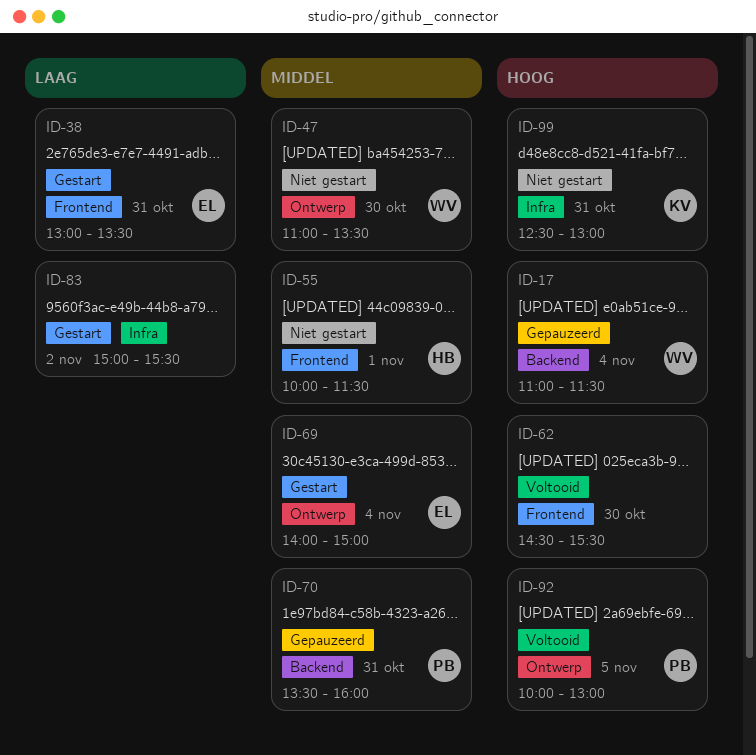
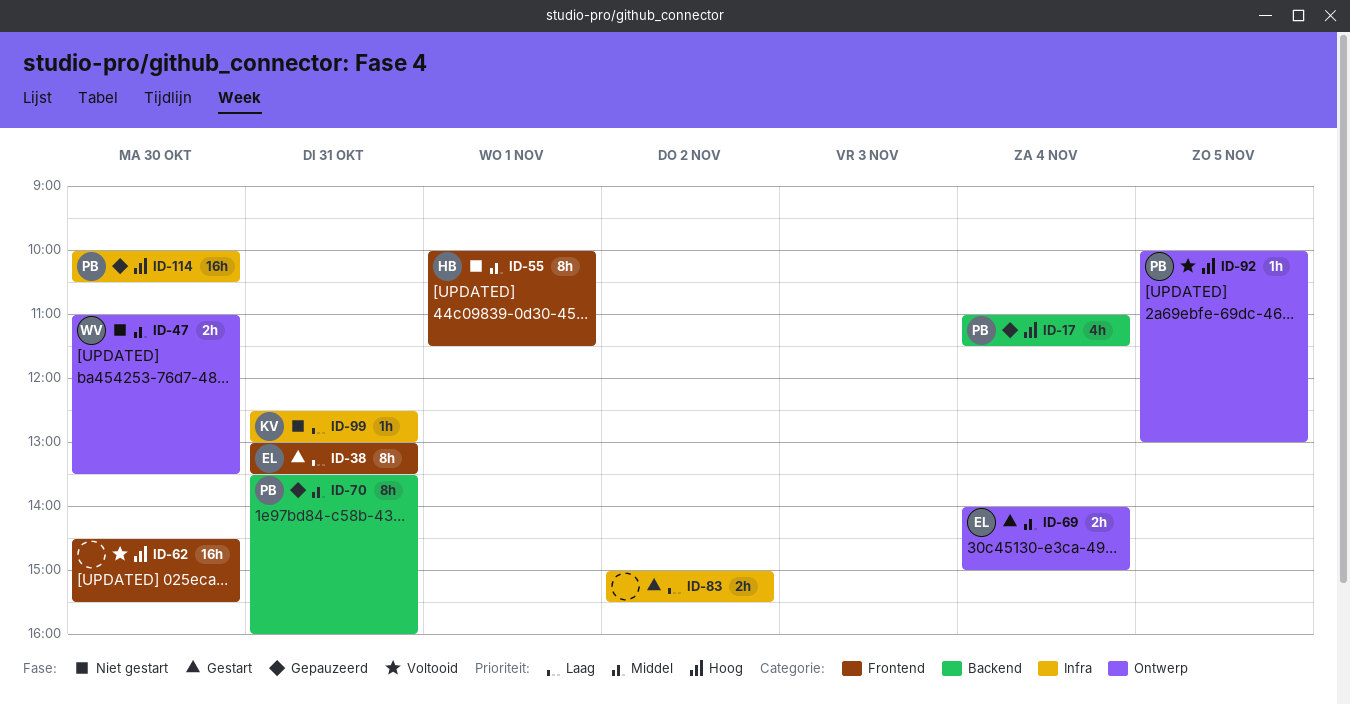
ID-17, owner: WV -> PB
ID-99, priority: Hoog -> Laag
ID-114: none -> present

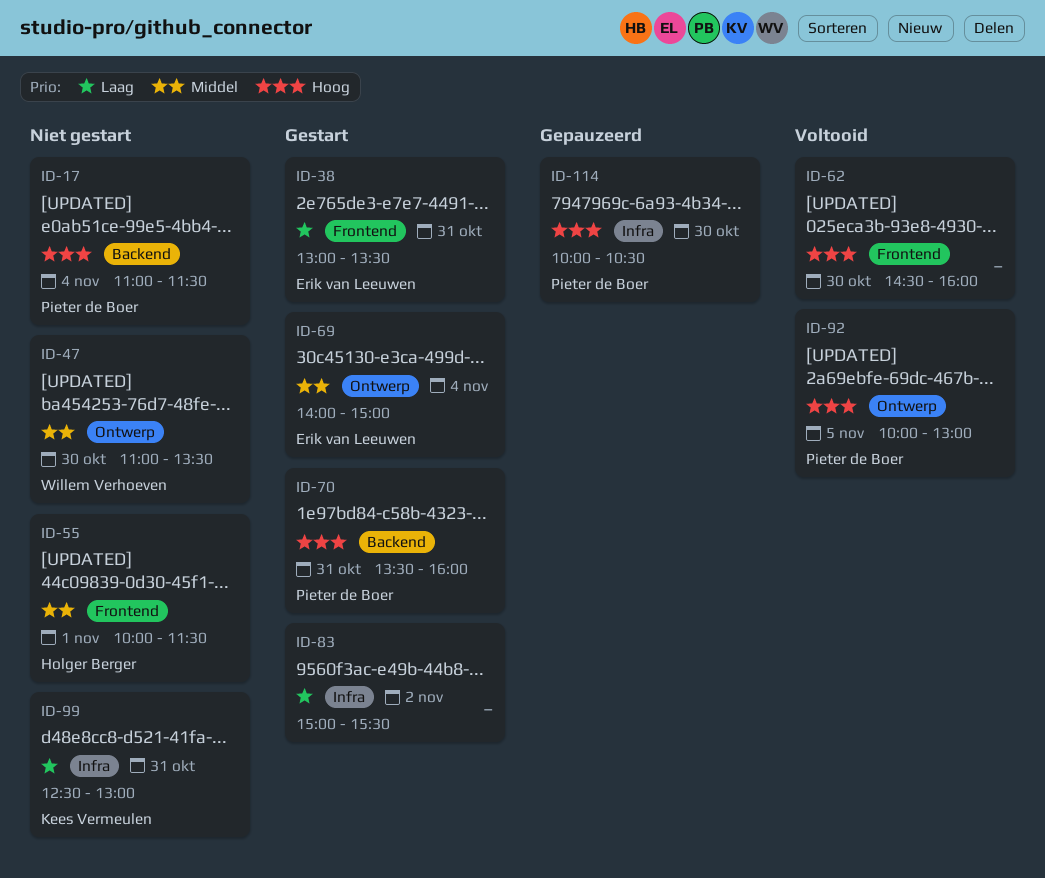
ID-17, status: Gepauzeerd -> Niet gestart
ID-62, ends: 15:30 -> 16:00
ID-70, status: Gepauzeerd -> Gestart
ID-70, priority: Middel -> Hoog

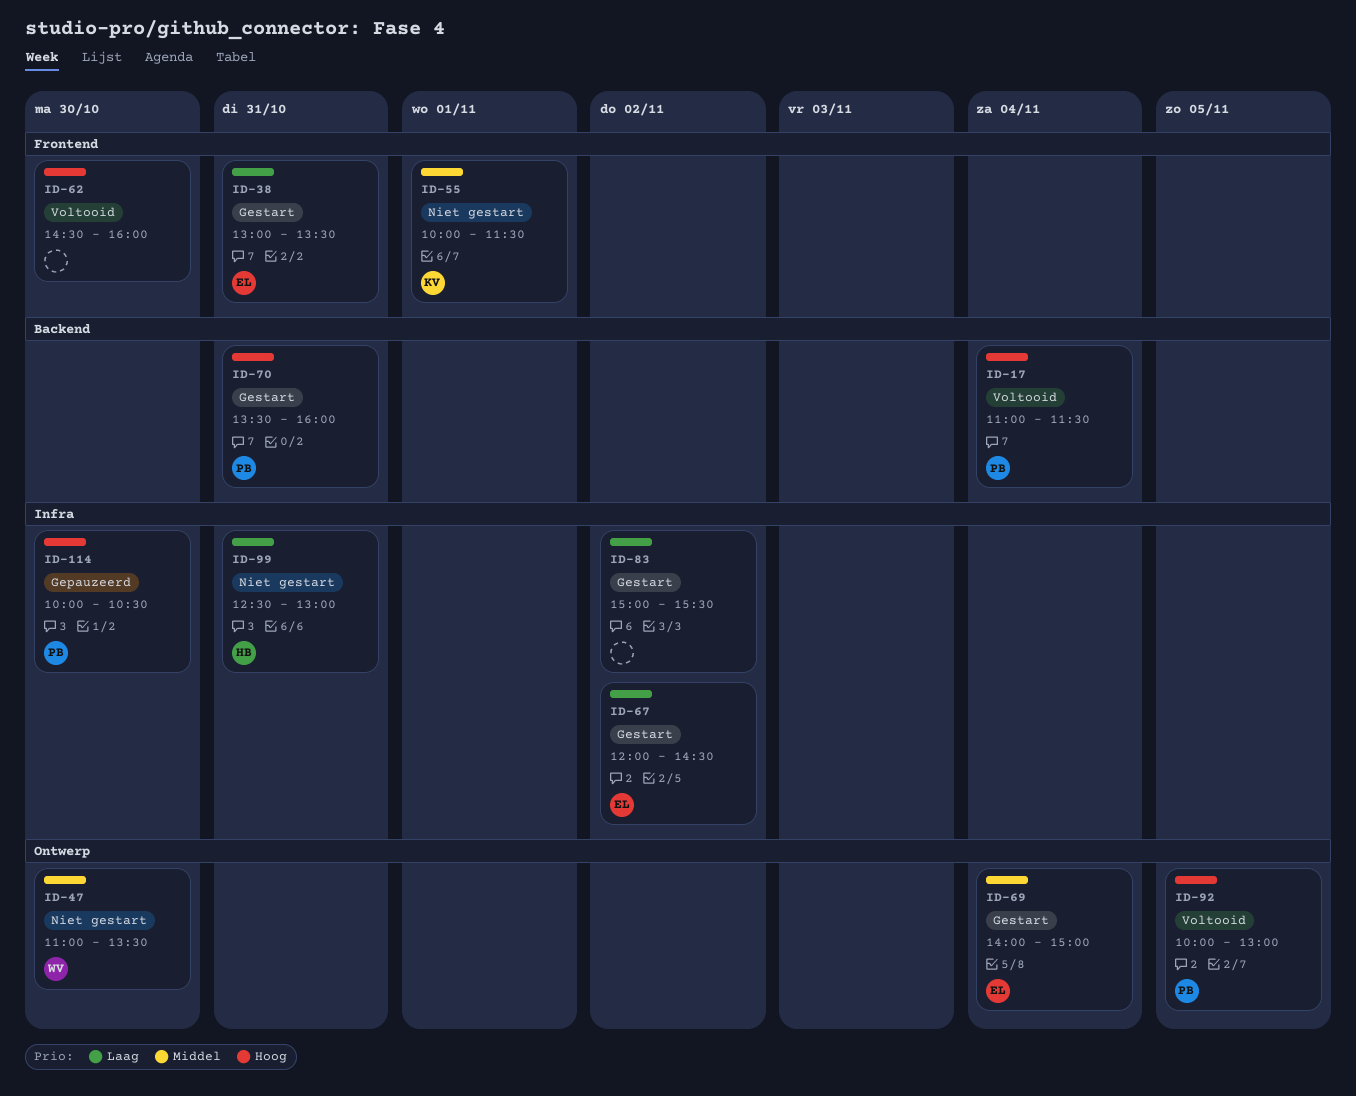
ID-17, status: Niet gestart -> Voltooid
ID-55, owner: Holger Berger -> Kees Vermeulen
ID-67: none -> present
ID-99, owner: Kees Vermeulen -> Holger Berger

